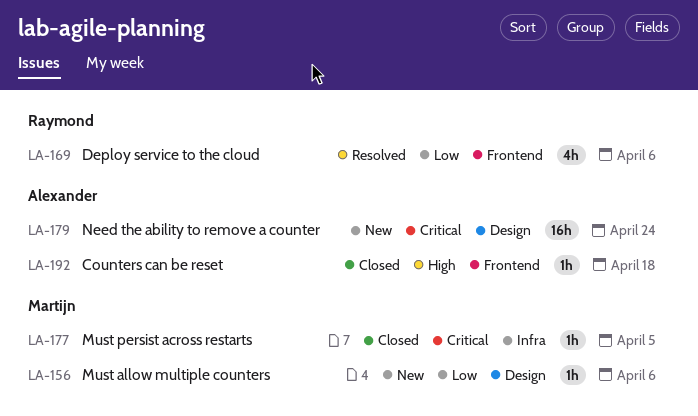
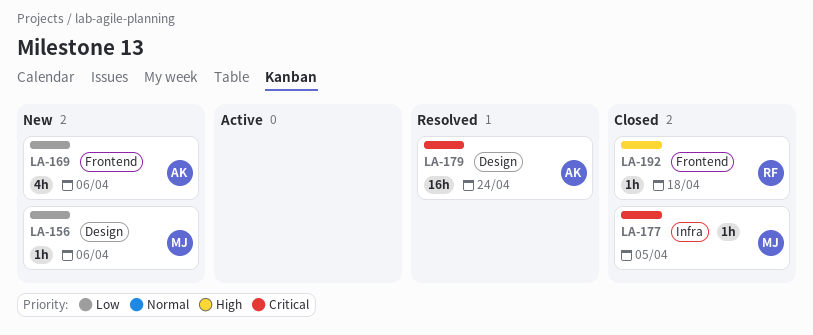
LA-169, status: Resolved -> New
LA-169, owner: Raymond -> Alexander
LA-179, status: New -> Resolved
LA-192, owner: Alexander -> Raymond

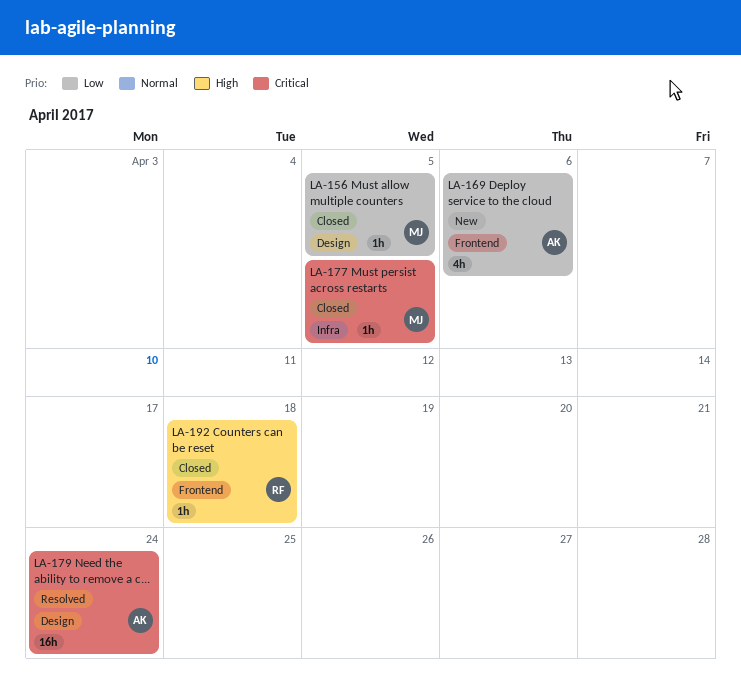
LA-156, status: New -> Closed
LA-156, due: Apr 6 -> Apr 5

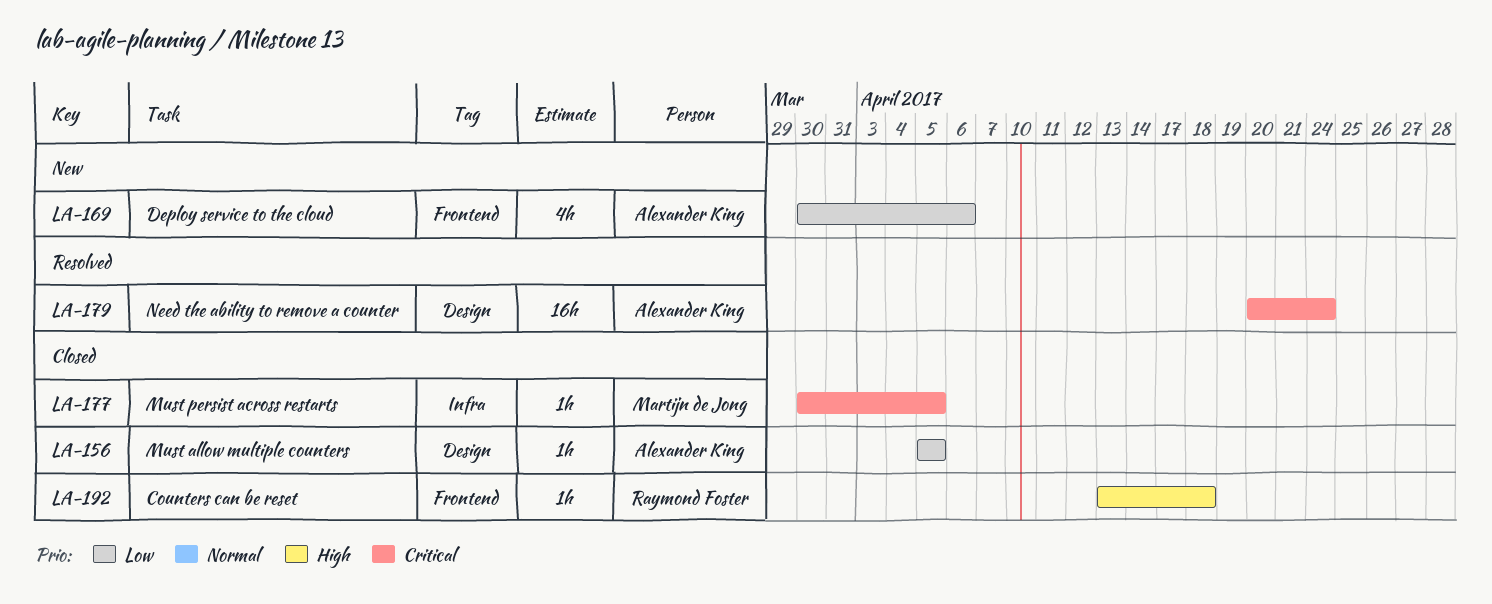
LA-156, owner: Martijn de Jong -> Alexander King

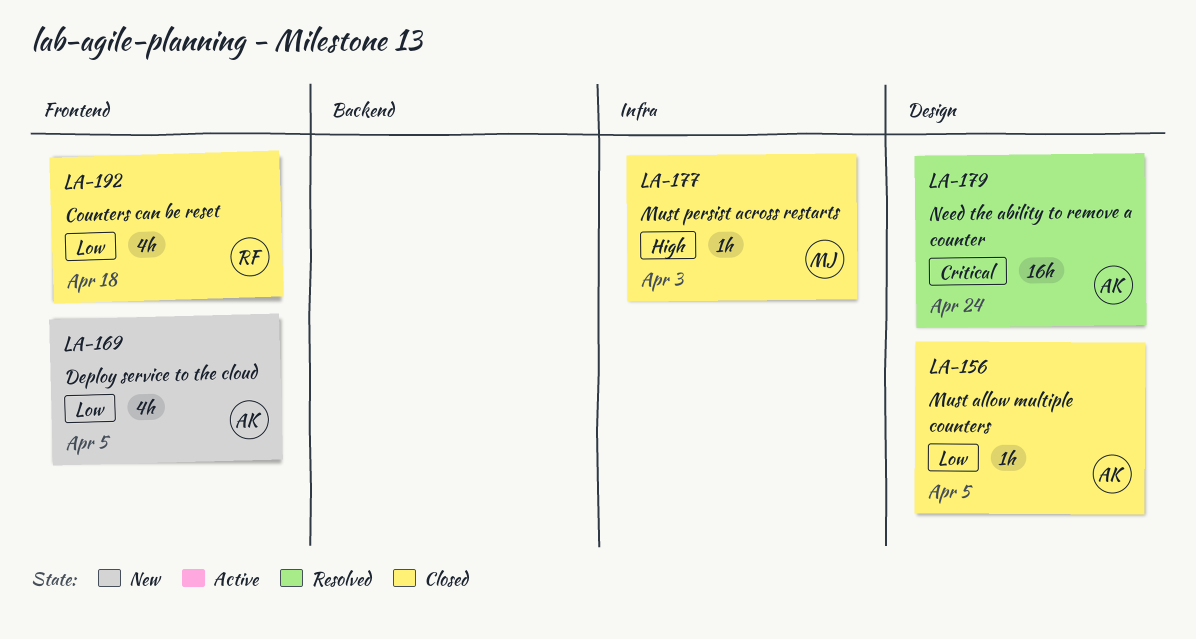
LA-169, due: Apr 6 -> Apr 5
LA-177, priority: Critical -> High
LA-177, due: Apr 5 -> Apr 3
LA-192, priority: High -> Low
LA-192, estimate: 1h -> 4h

